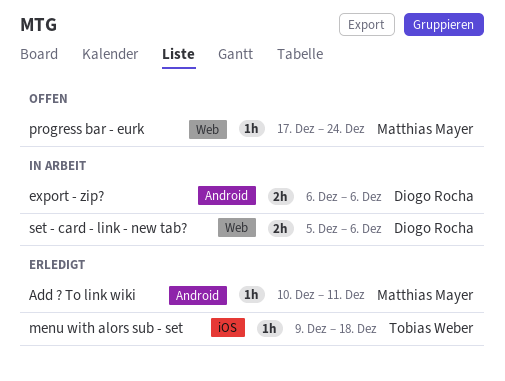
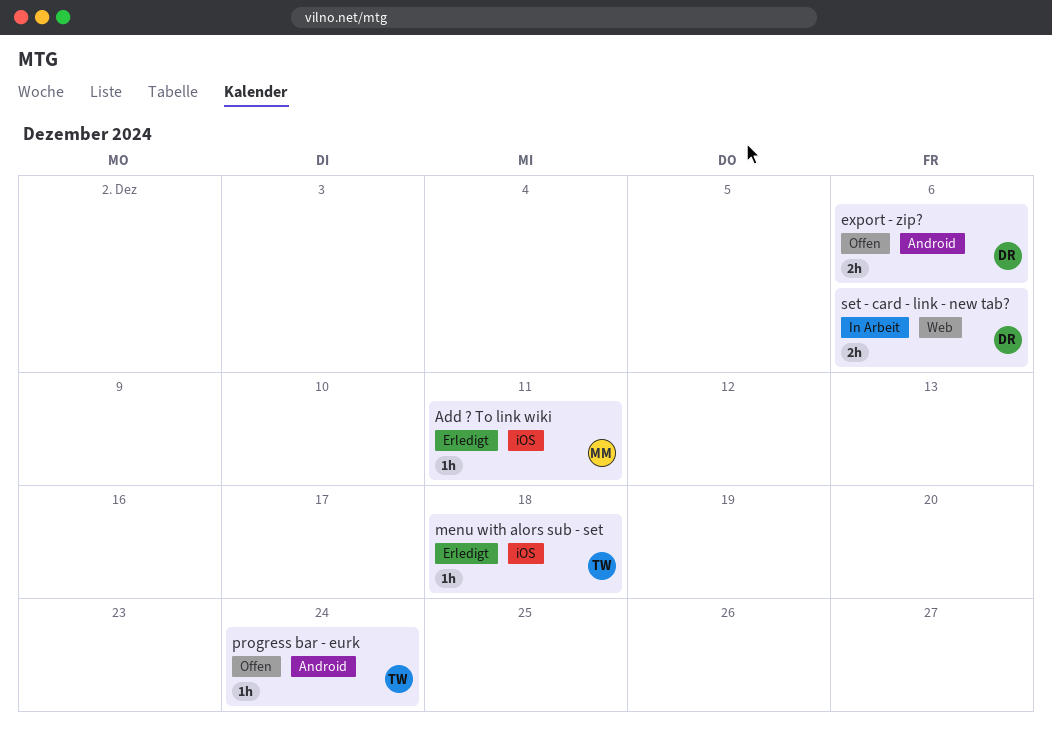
Add ? To link wiki, label: Android -> iOS
export - zip?, status: In Arbeit -> Offen
progress bar - eurk, owner: Matthias Mayer -> Tobias Weber
progress bar - eurk, label: Web -> Android

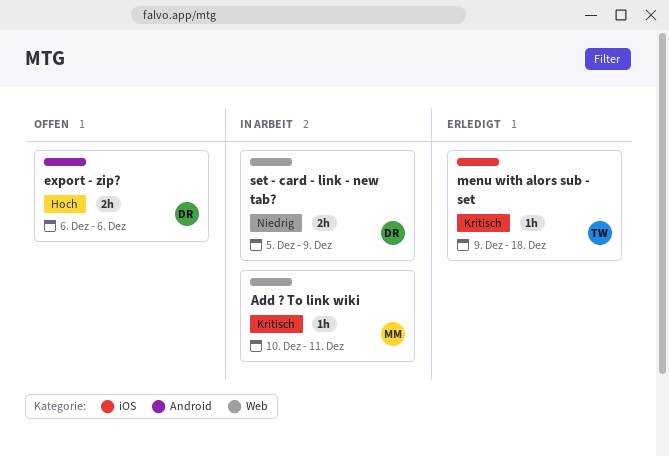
Add ? To link wiki, status: Erledigt -> In Arbeit
Add ? To link wiki, label: iOS -> Web
progress bar - eurk: present -> none
set - card - link - new tab?, due: Dec 6 -> Dec 9

